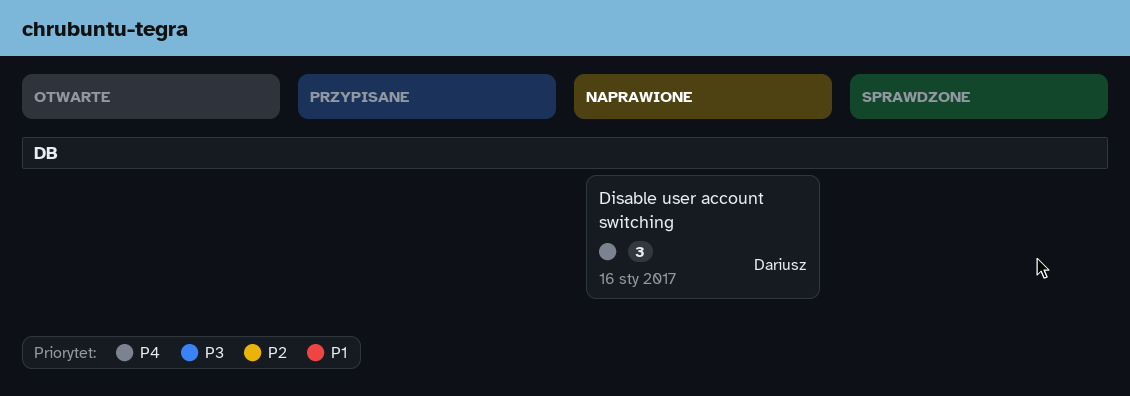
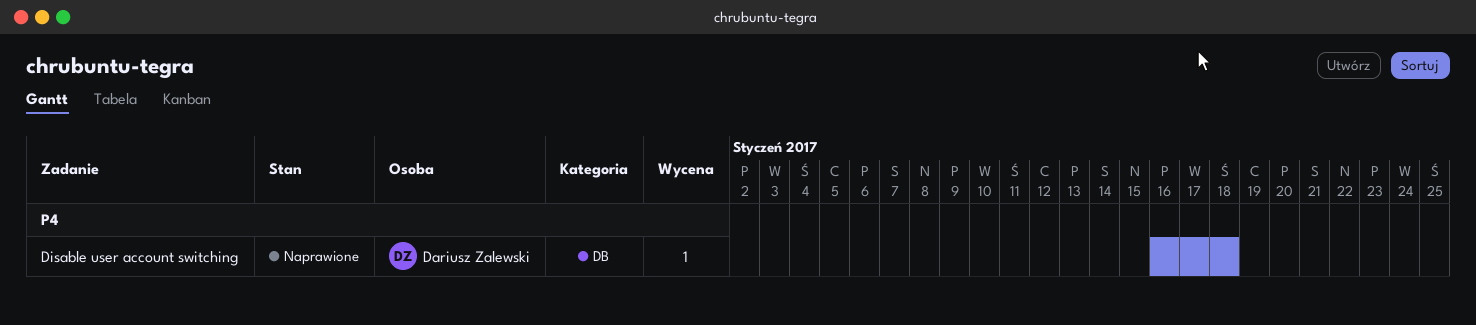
Disable user account switching, estimate: 3 -> 1
Disable user account switching, due: Jan 16 -> Jan 18

